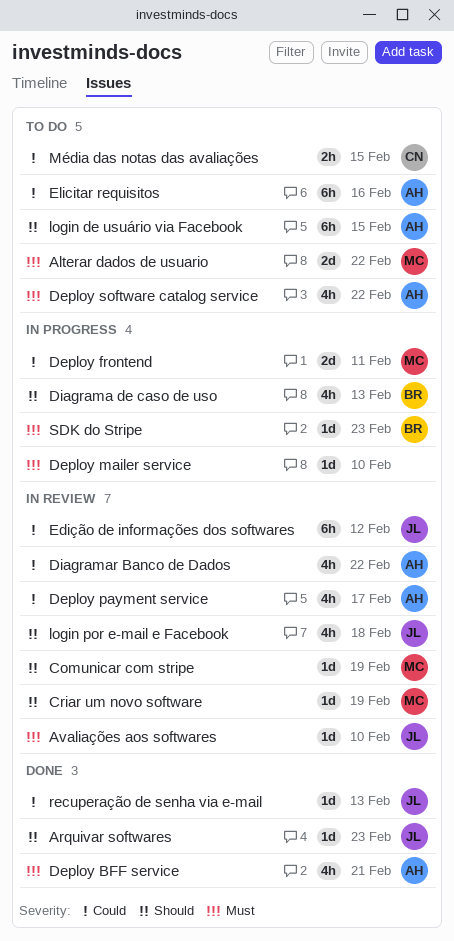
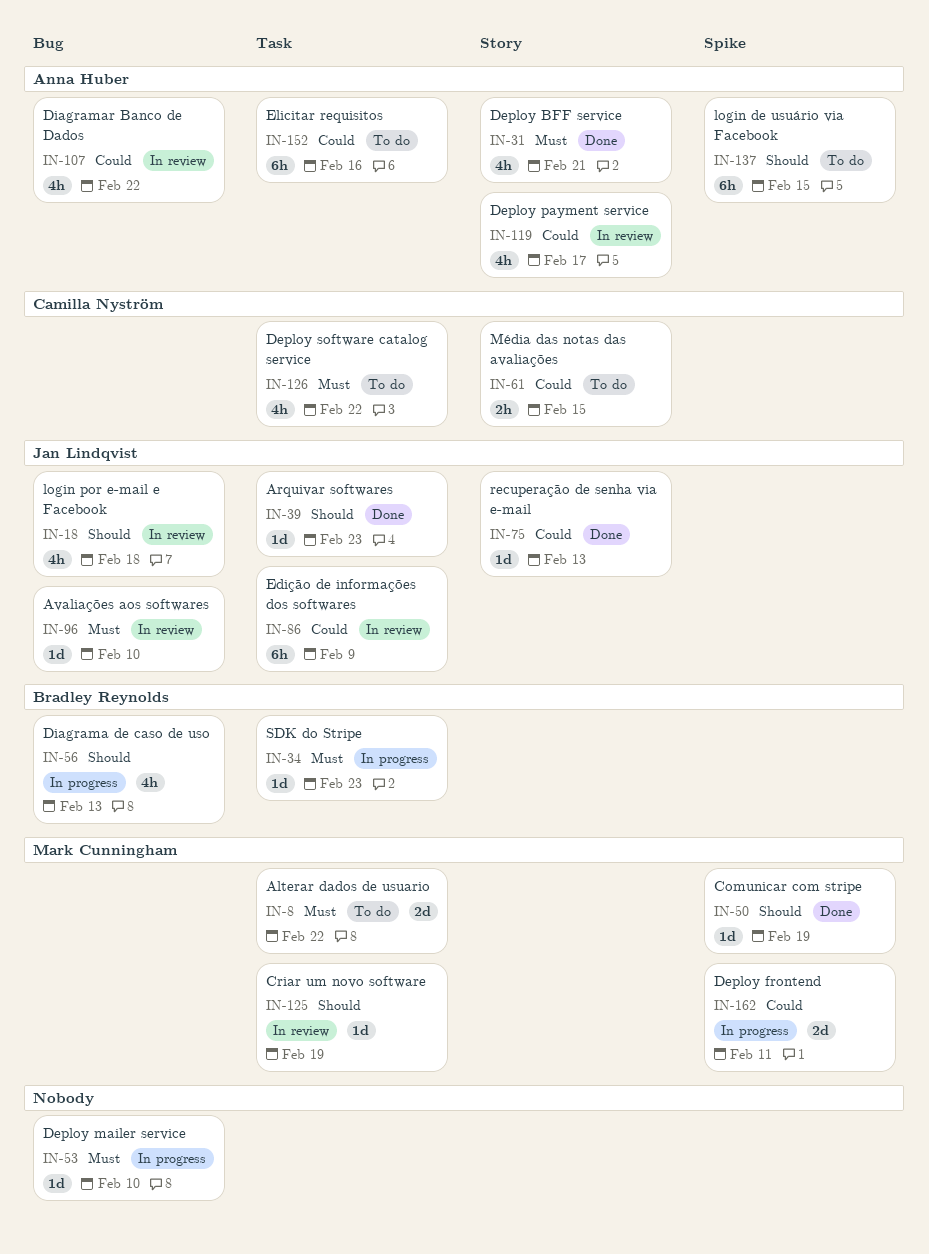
Comunicar com stripe, status: In review -> Done
Deploy software catalog service, owner: Anna Huber -> Camilla Nyström
Edição de informações dos softwares, due: Feb 12 -> Feb 9

